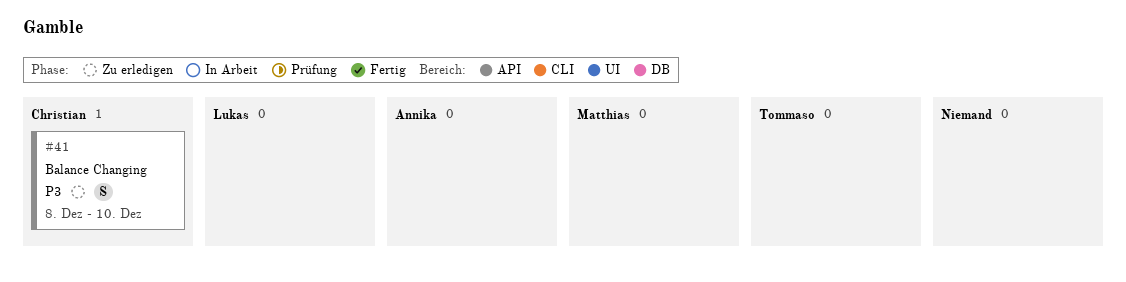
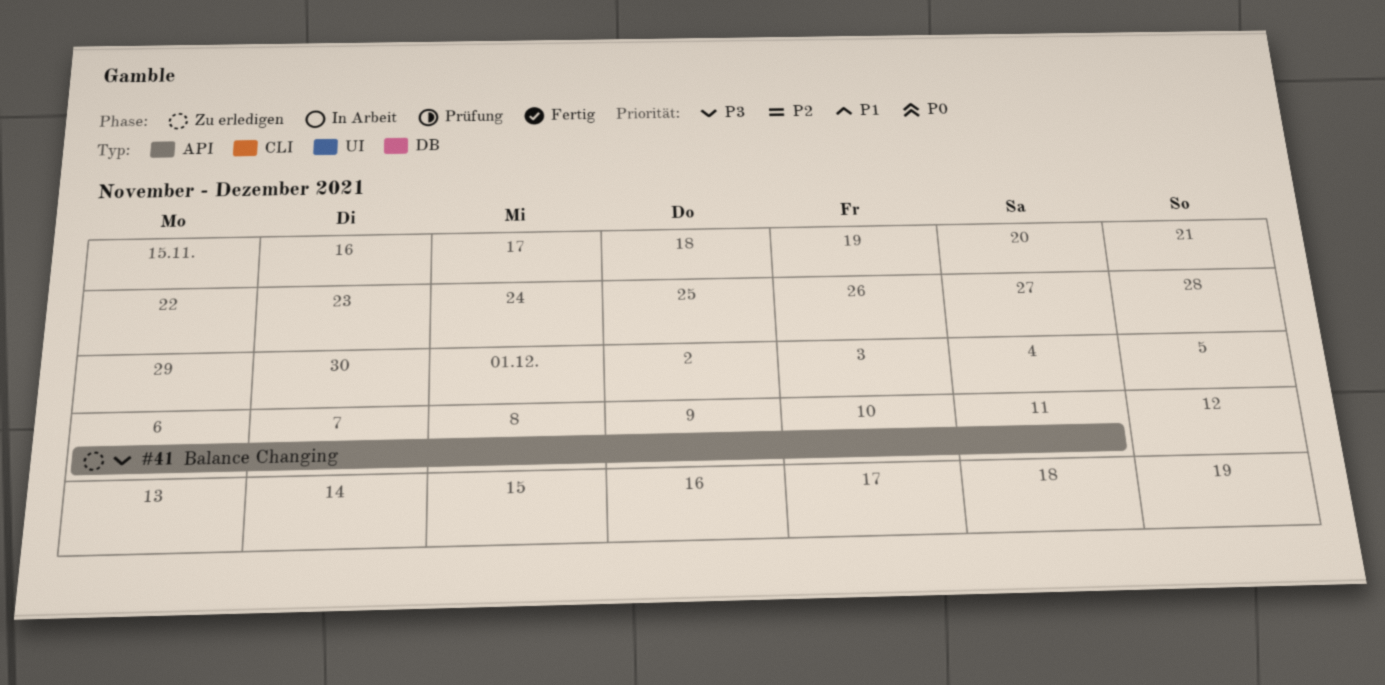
#41, start: Dec 8 -> Dec 6
#41, due: Dec 10 -> Dec 11

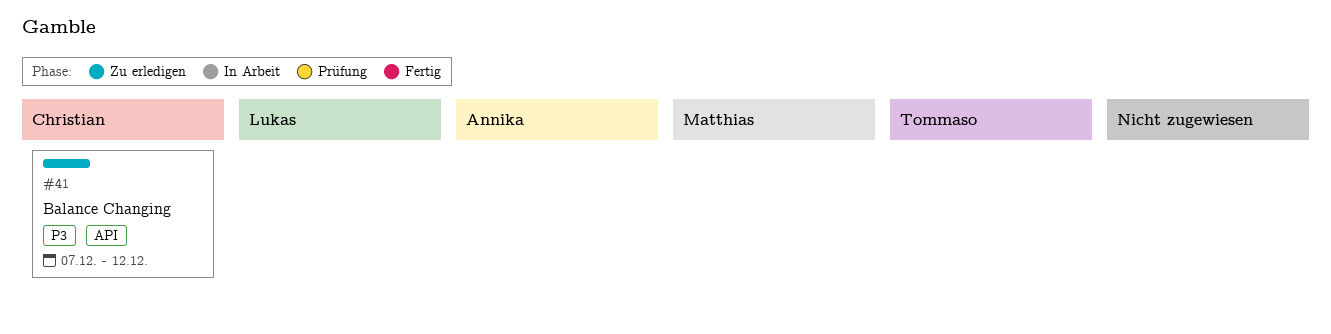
#41, start: Dec 6 -> Dec 7
#41, due: Dec 11 -> Dec 12

